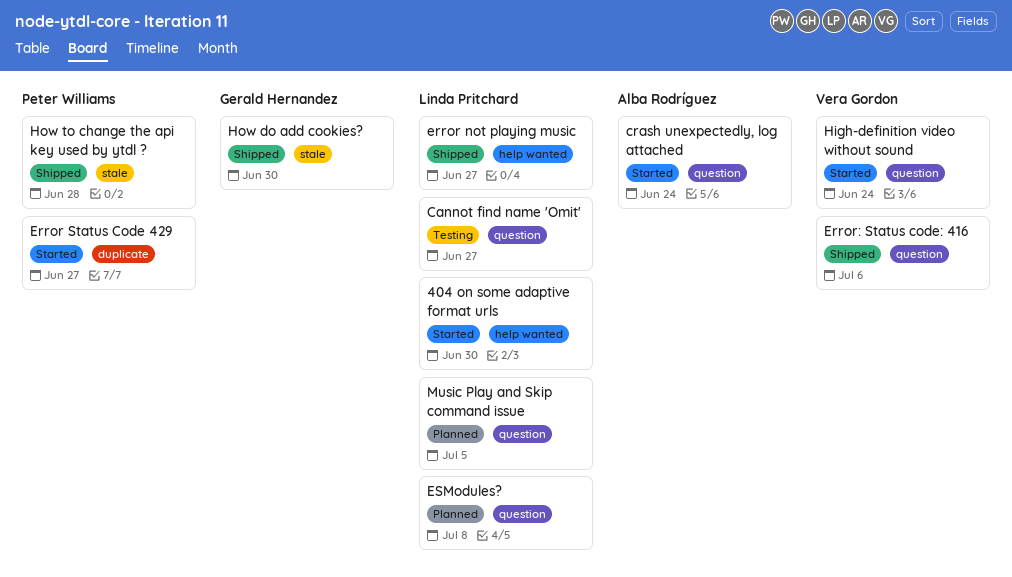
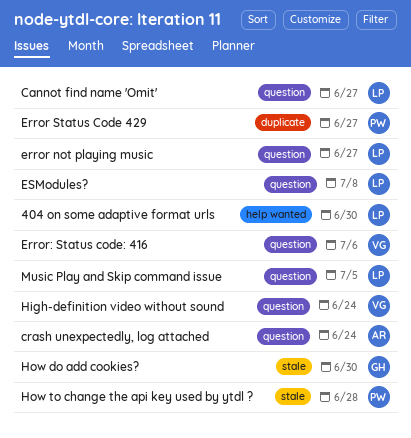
error not playing music, label: help wanted -> question

